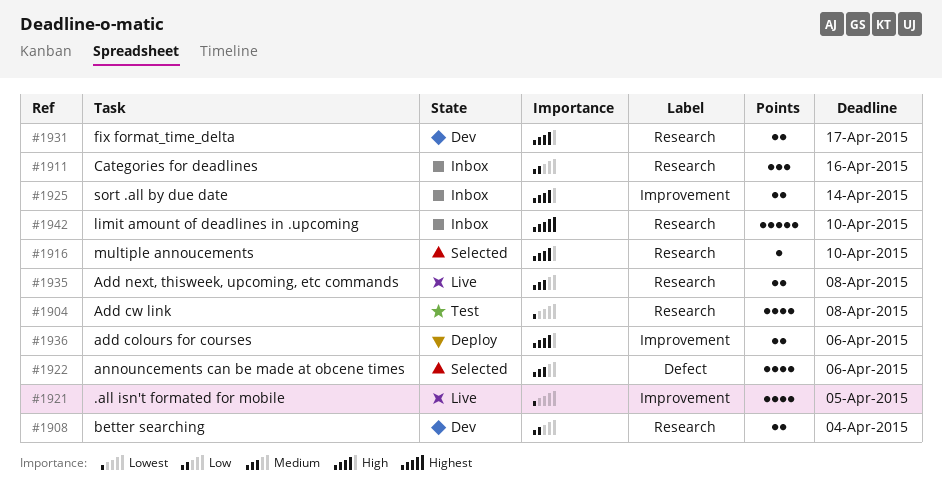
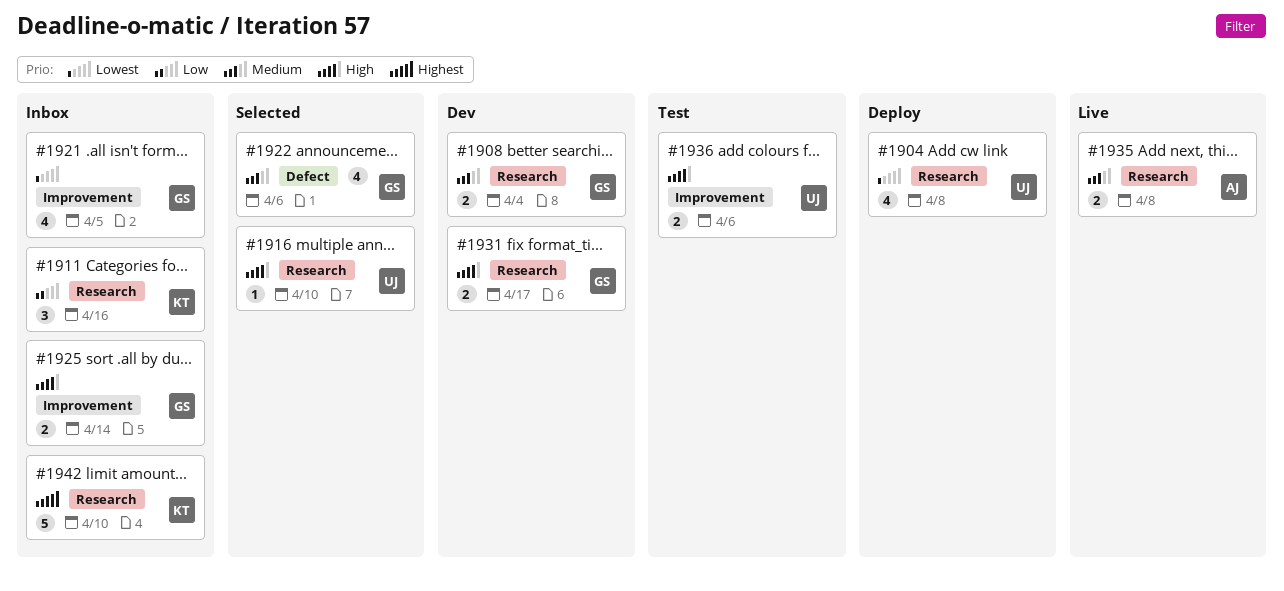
#1904, status: Test -> Deploy
#1908, priority: Low -> Medium
#1921, status: Live -> Inbox
#1936, status: Deploy -> Test

